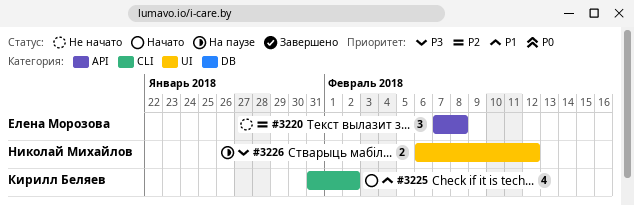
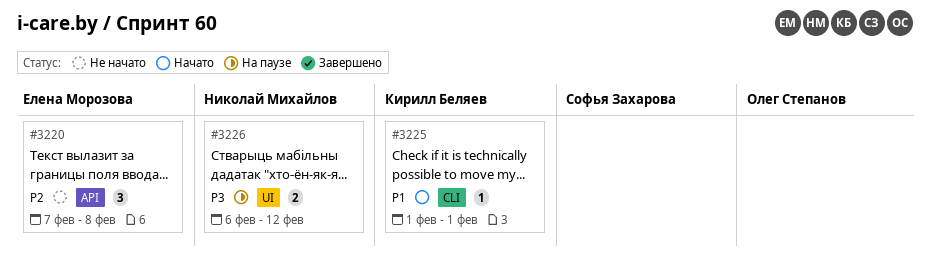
#3225, estimate: 4 -> 1
#3225, start: Jan 31 -> Feb 1
#3225, due: Feb 2 -> Feb 1

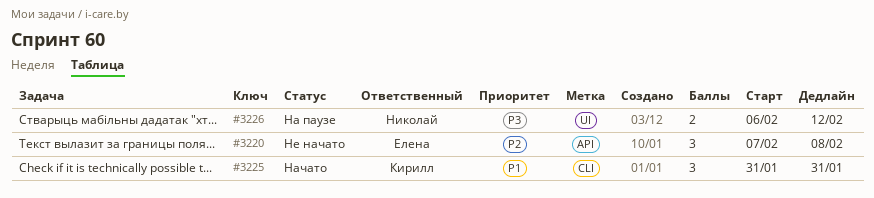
#3225, estimate: 1 -> 3
#3225, start: Feb 1 -> Jan 31
#3225, due: Feb 1 -> Jan 31

